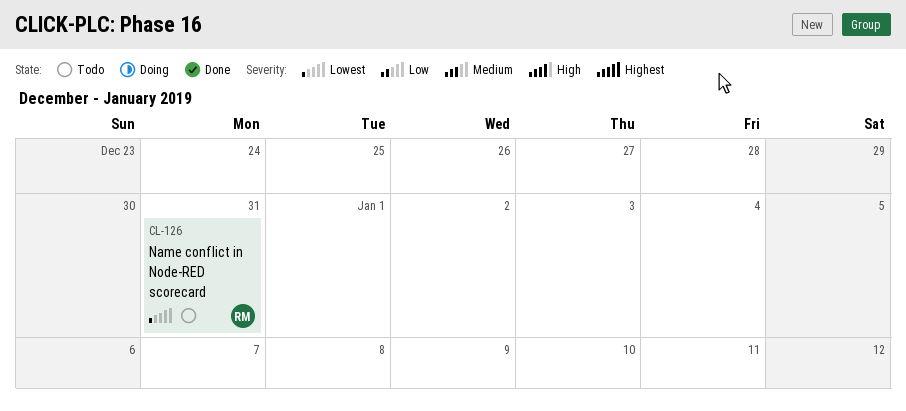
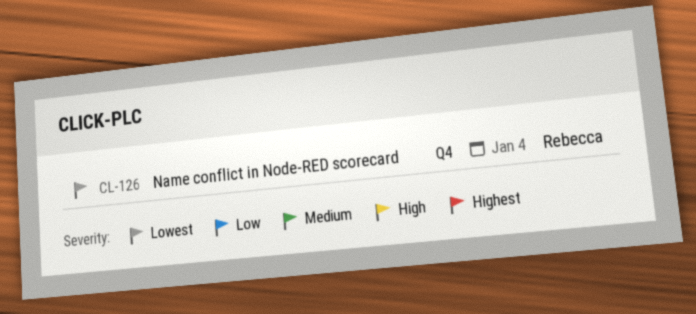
CL-126, due: Dec 31 -> Jan 4

